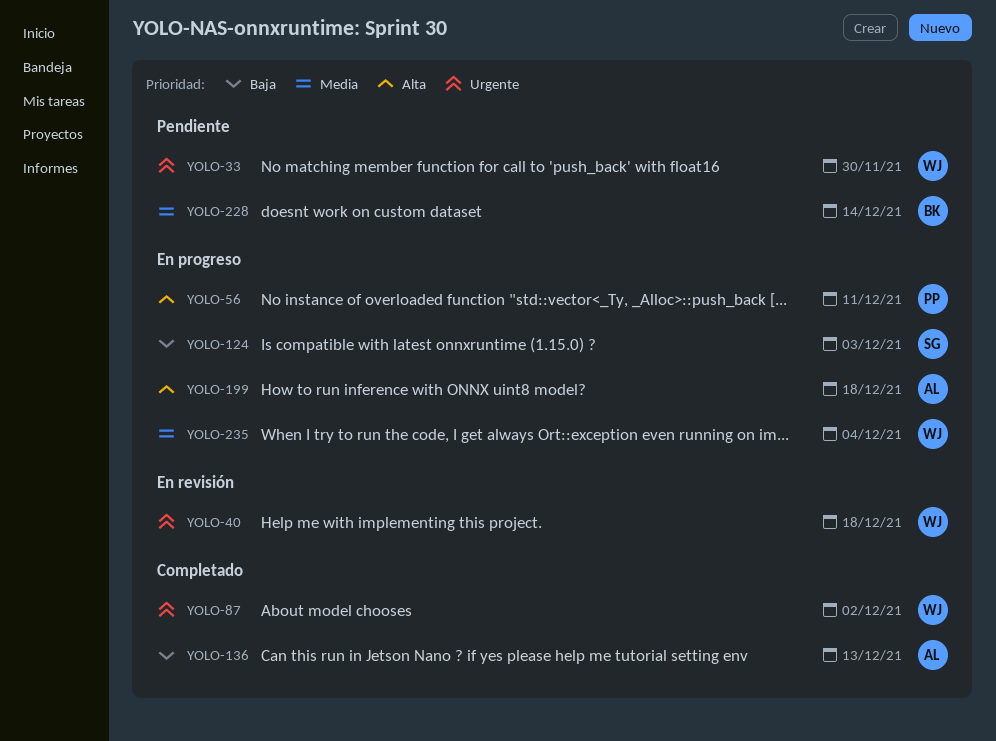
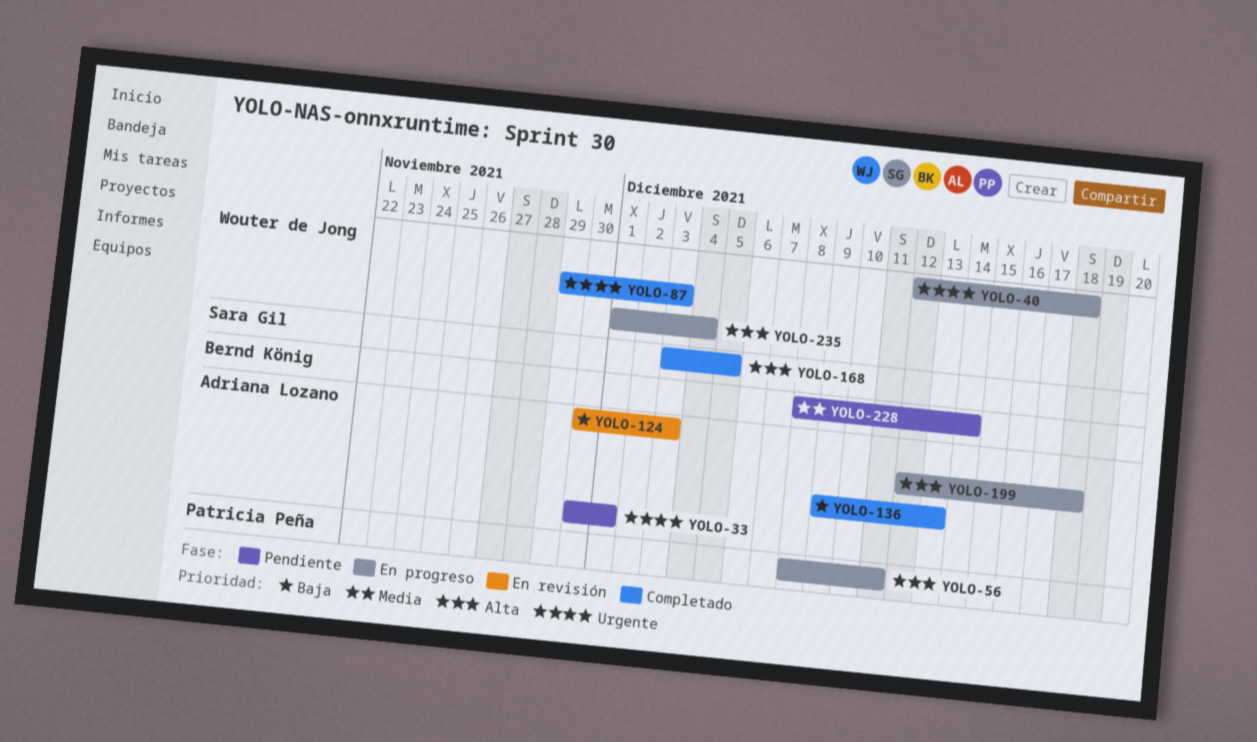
YOLO-33, owner: Wouter de Jong -> Adriana Lozano
YOLO-33, due: Nov 30 -> Dec 1
YOLO-40, status: En revisión -> En progreso
YOLO-87, due: Dec 2 -> Dec 3
YOLO-124, status: En progreso -> En revisión
YOLO-124, owner: Sara Gil -> Adriana Lozano
YOLO-168: none -> present
YOLO-235, priority: Media -> Alta

